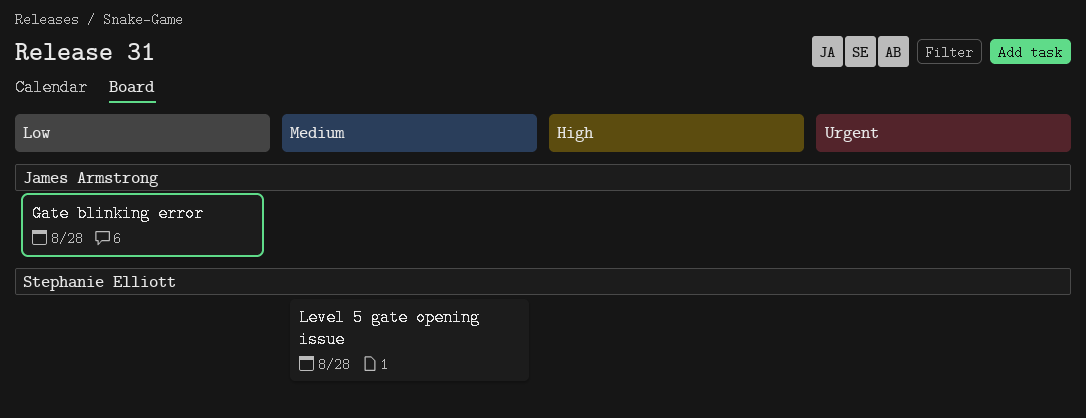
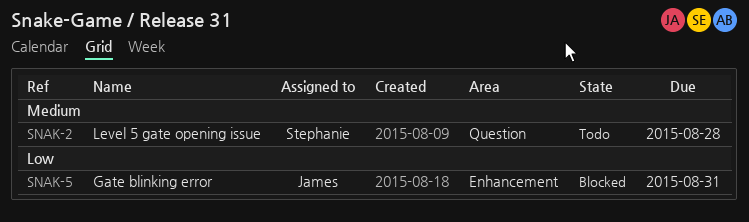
Gate blinking error, due: Aug 28 -> Aug 31

